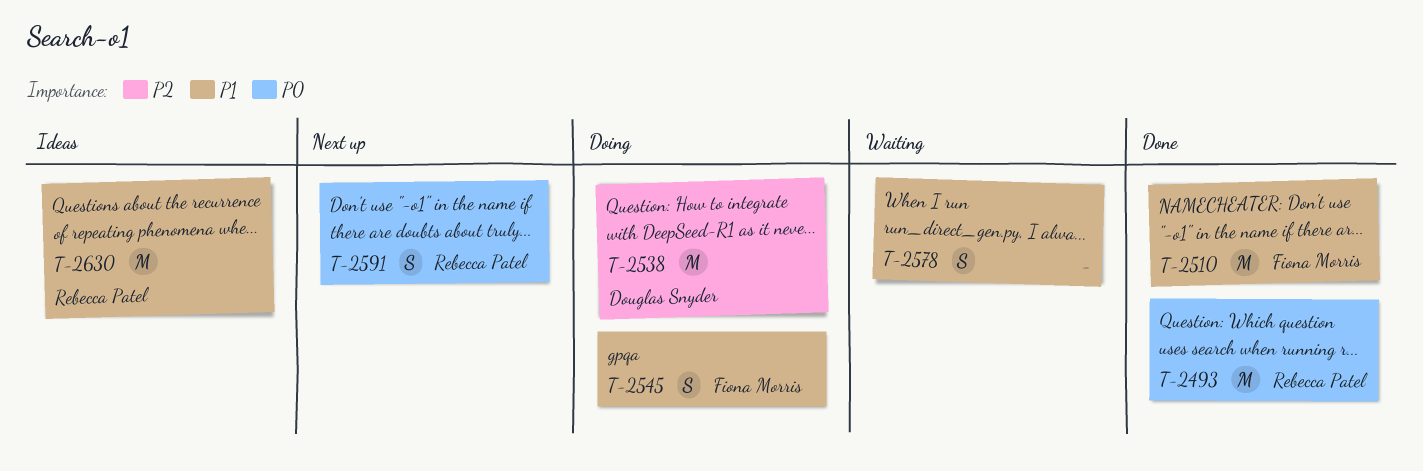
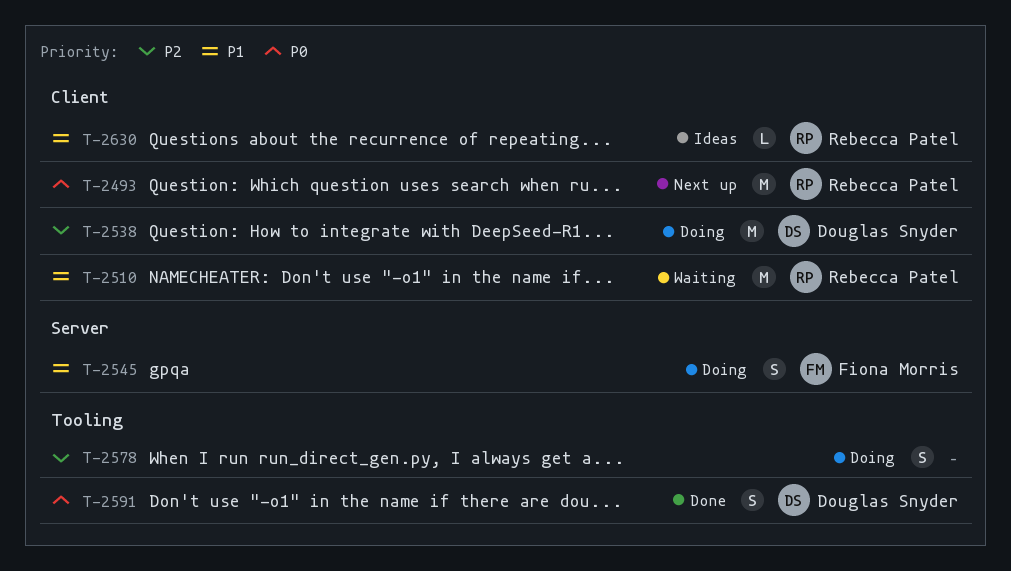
T-2493, status: Done -> Next up
T-2510, status: Done -> Waiting
T-2510, owner: Fiona Morris -> Rebecca Patel
T-2578, status: Waiting -> Doing
T-2578, priority: P1 -> P2
T-2591, status: Next up -> Done
T-2591, owner: Rebecca Patel -> Douglas Snyder
T-2630, estimate: M -> L

